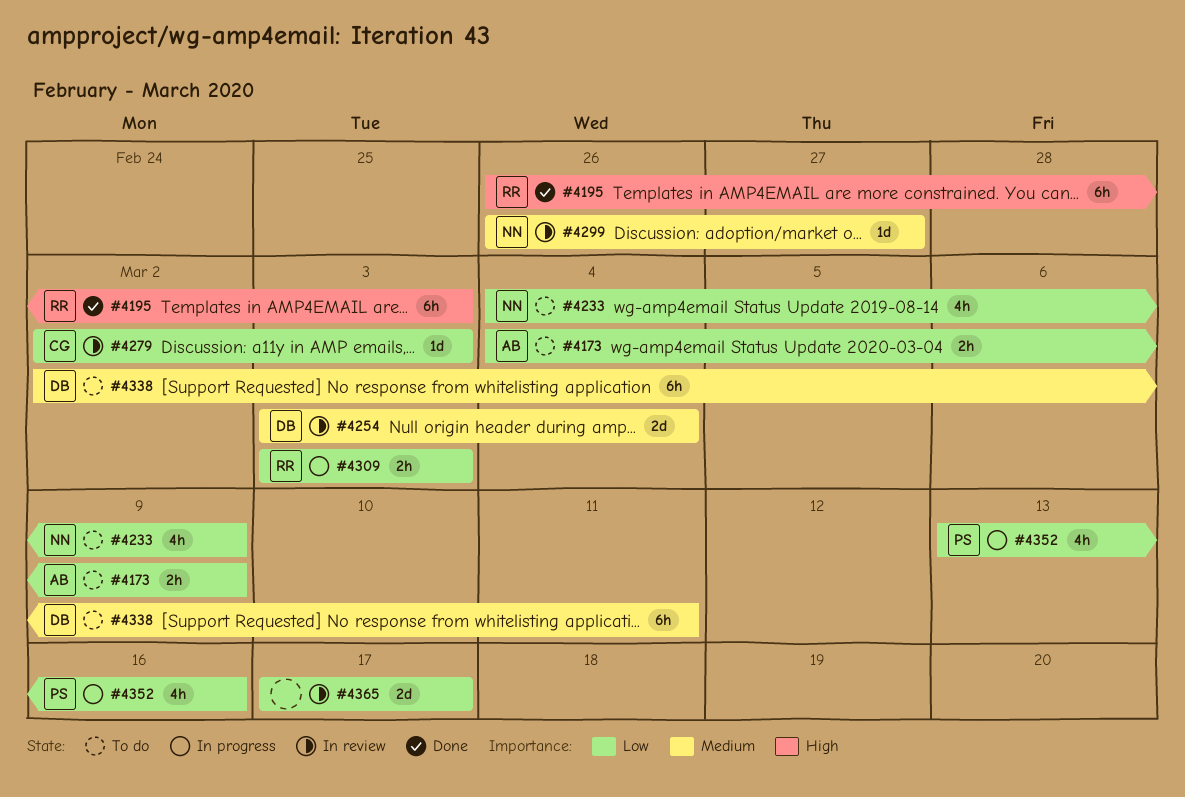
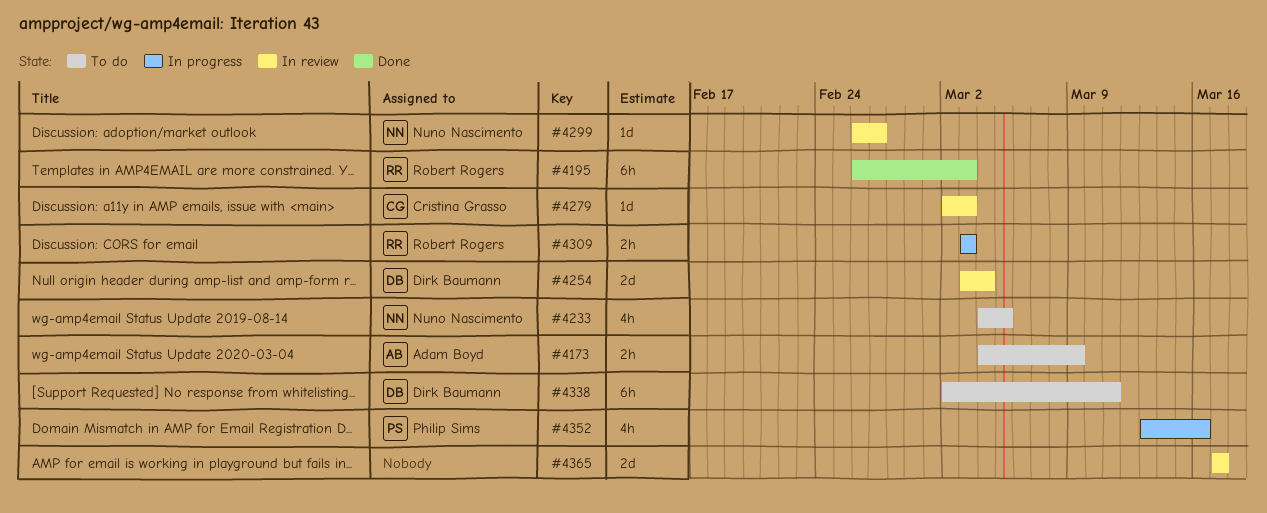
#4233, due: Mar 9 -> Mar 5

